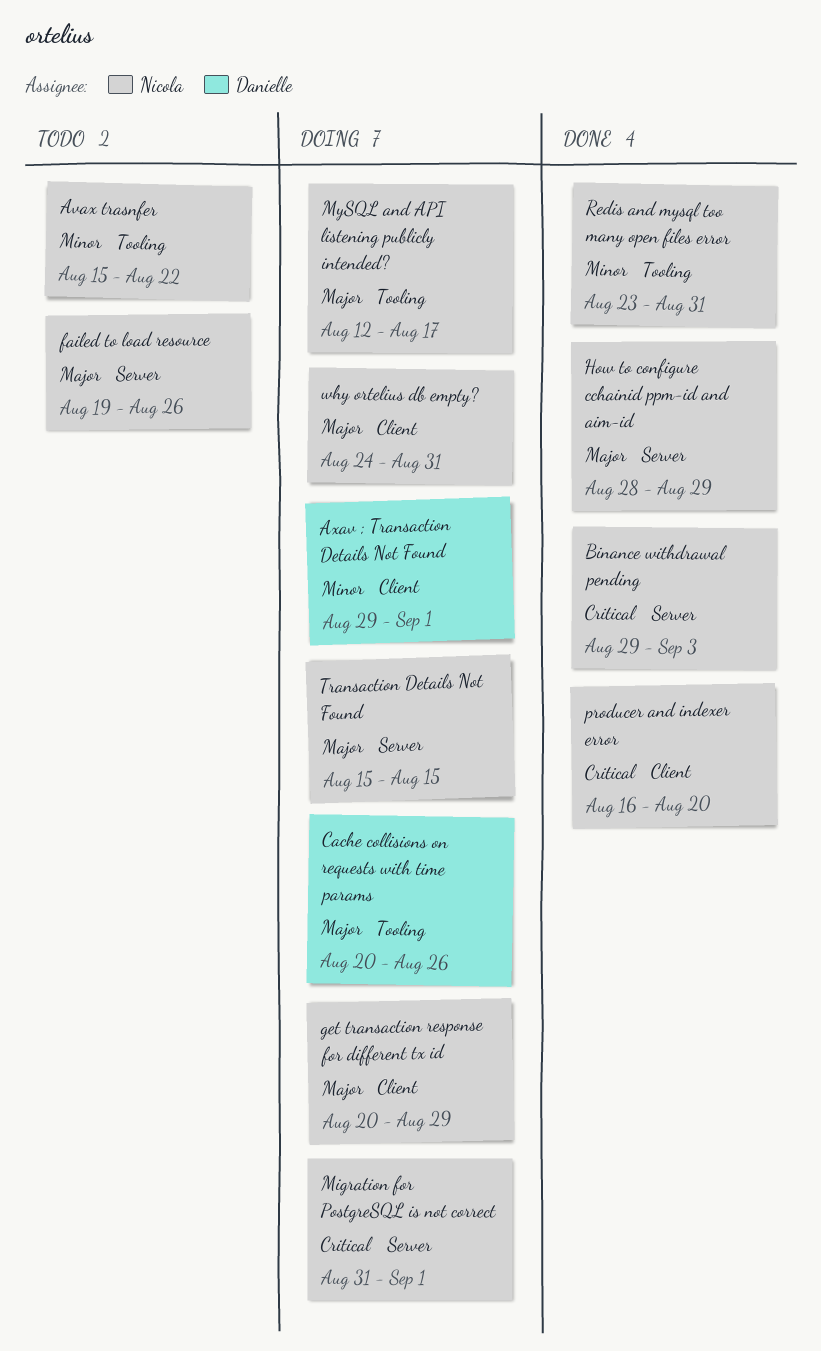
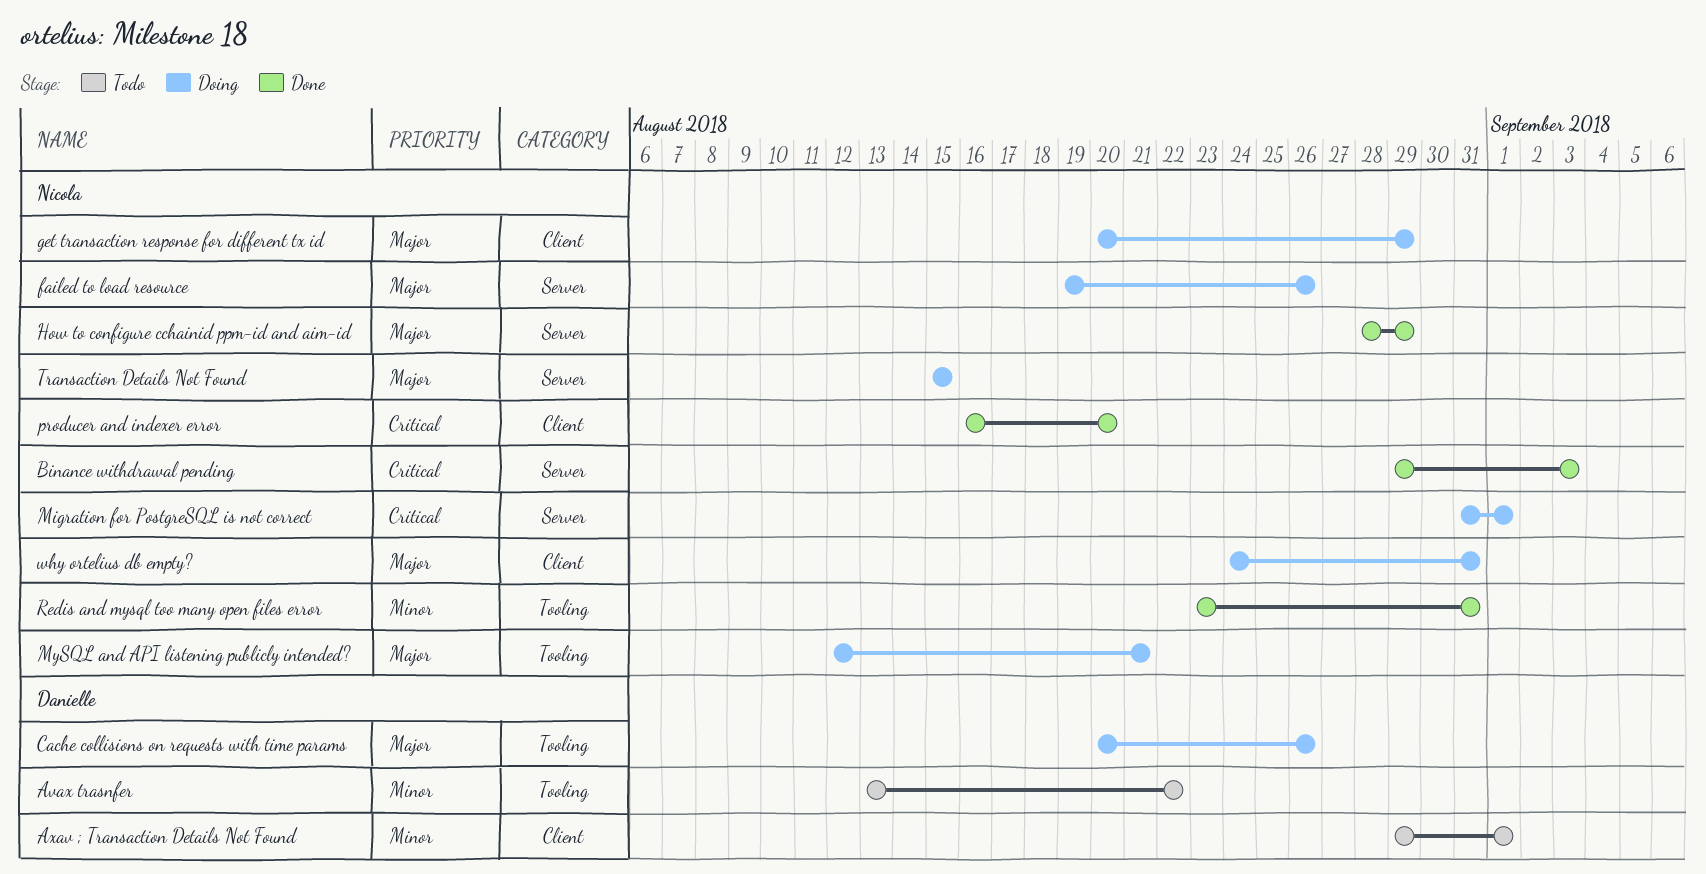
Avax trasnfer, owner: Nicola -> Danielle
Avax trasnfer, start: Aug 15 -> Aug 13
Axav ; Transaction Details Not Found, status: Doing -> Todo
failed to load resource, status: Todo -> Doing
MySQL and API listening publicly intended?, due: Aug 17 -> Aug 21

